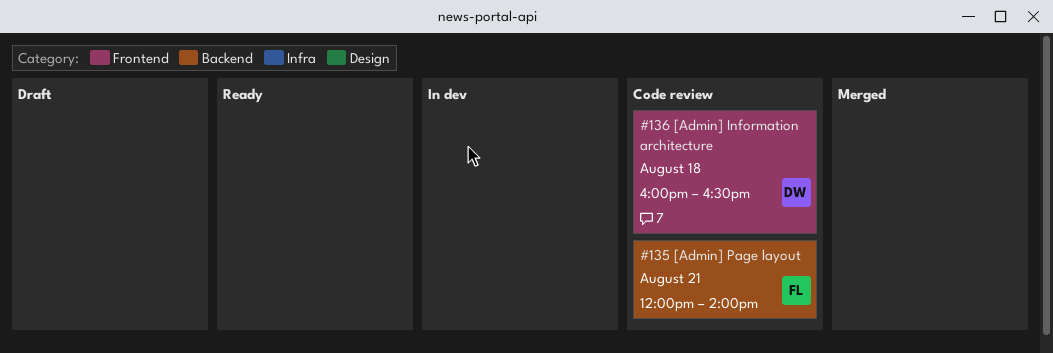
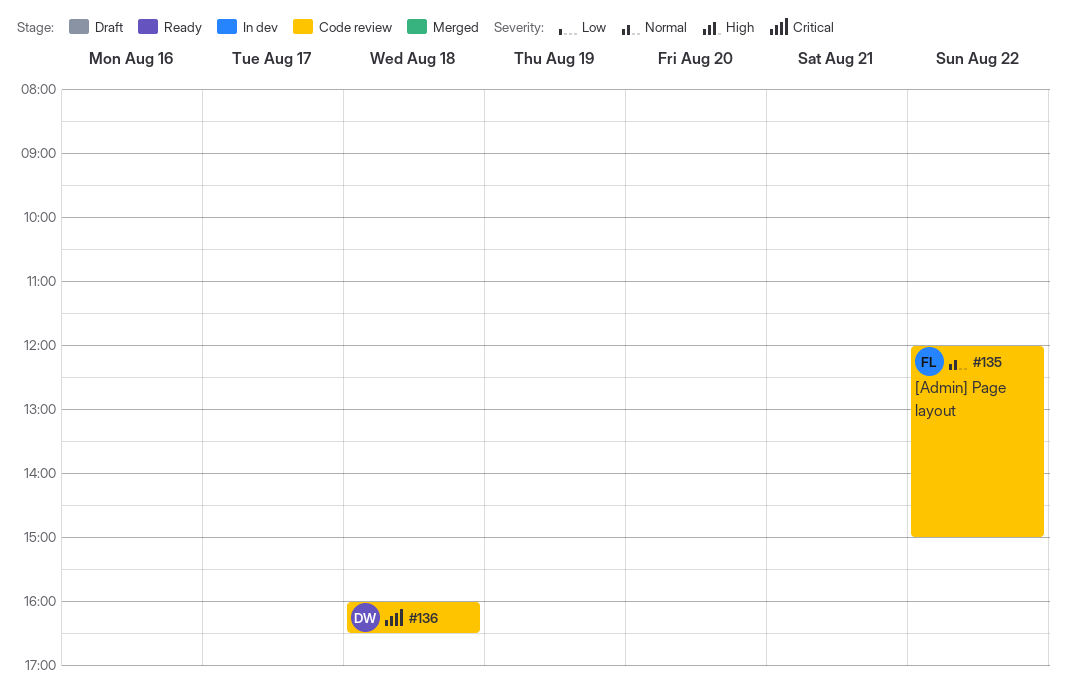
#135, day: Aug 21 -> Aug 22
#135, ends: 14:00 -> 15:00

